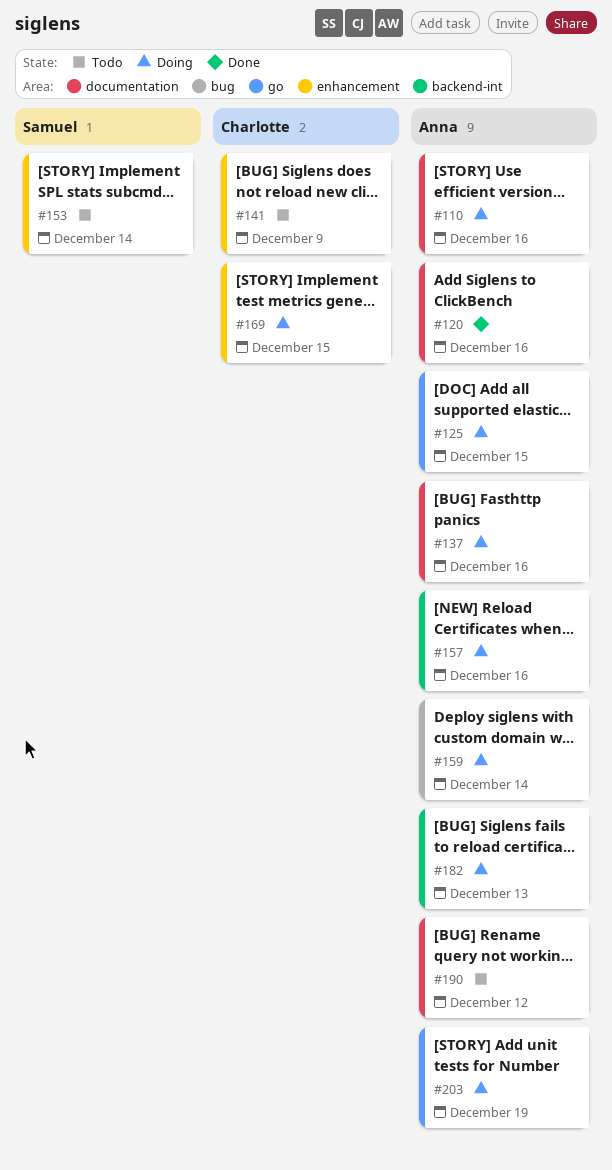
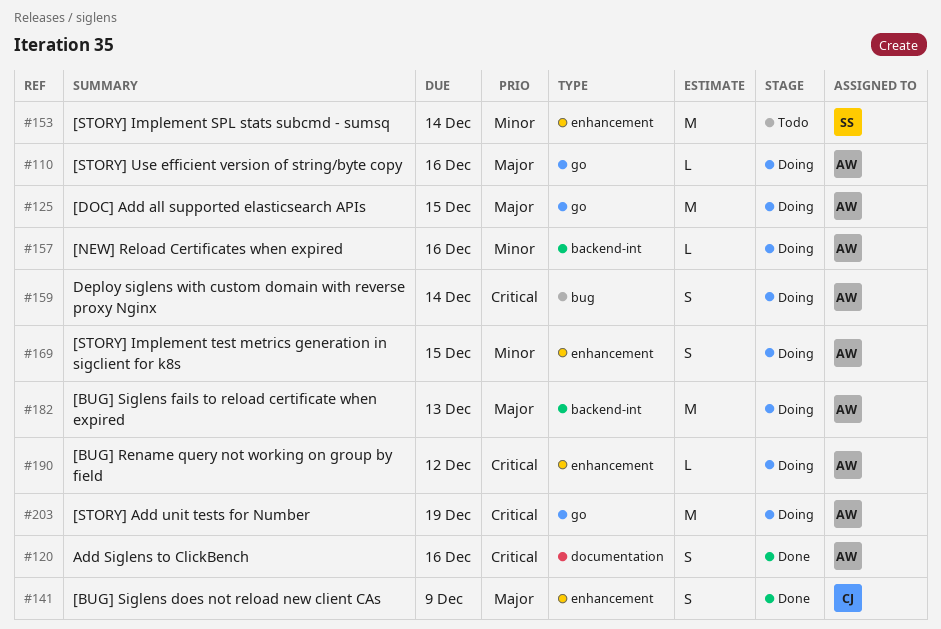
#110, label: documentation -> go
#137: present -> none
#141, status: Todo -> Done
#169, owner: Charlotte -> Anna
#190, status: Todo -> Doing
#190, label: documentation -> enhancement

